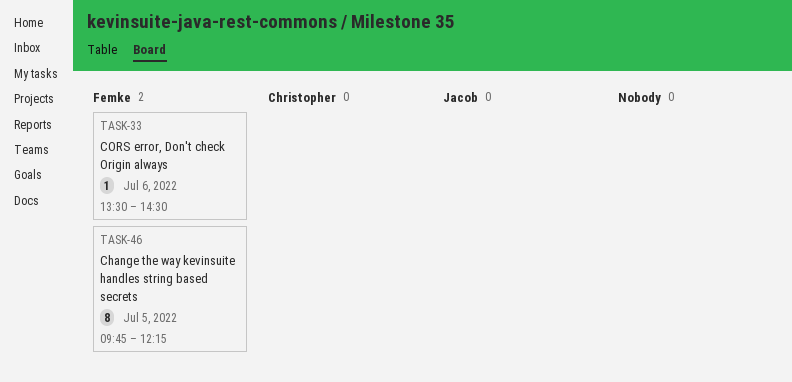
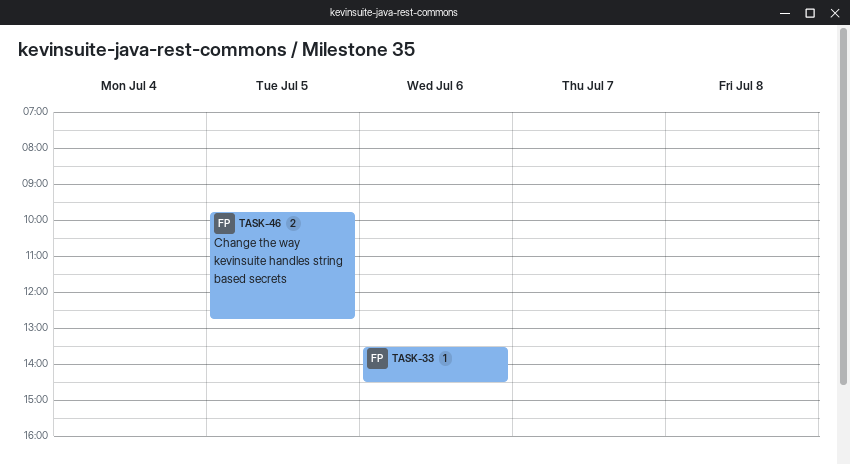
TASK-46, estimate: 8 -> 2
TASK-46, ends: 12:15 -> 12:45

